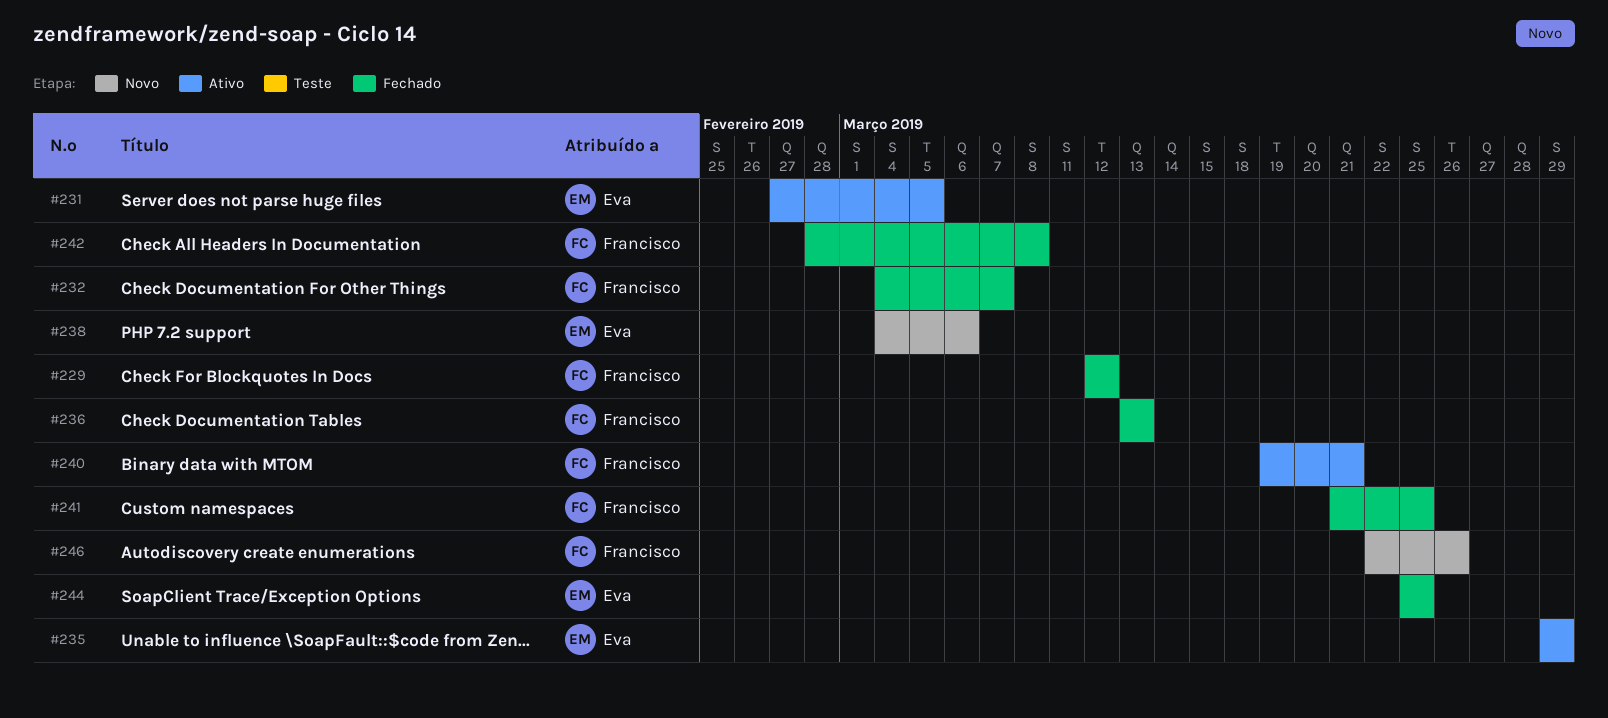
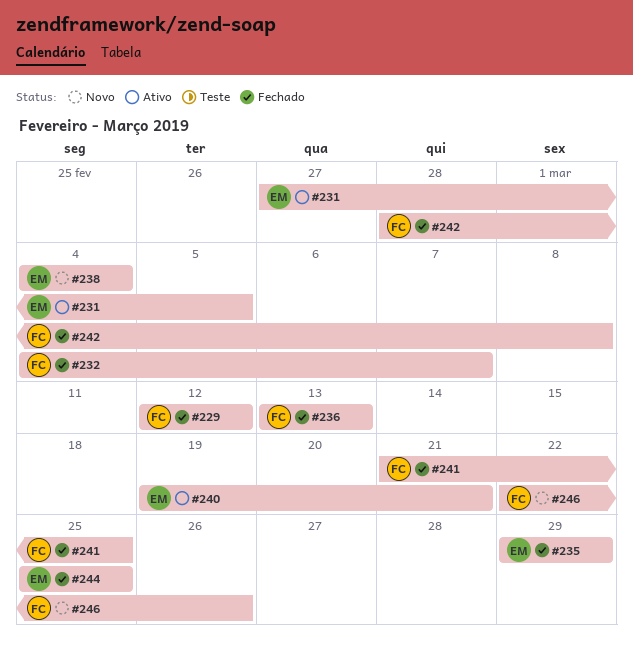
#235, status: Ativo -> Fechado
#238, due: Mar 6 -> Mar 4
#240, owner: Francisco -> Eva

